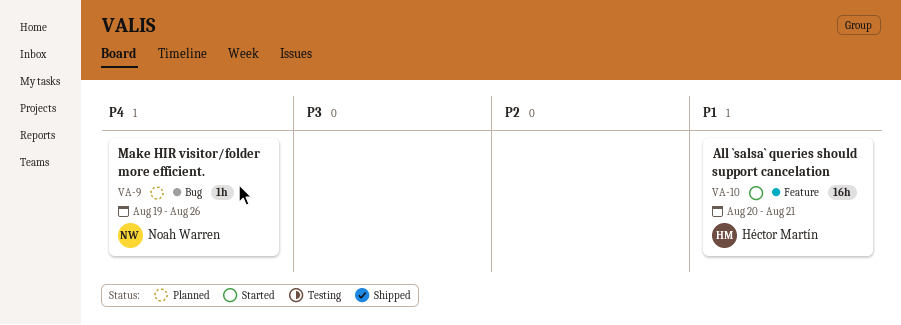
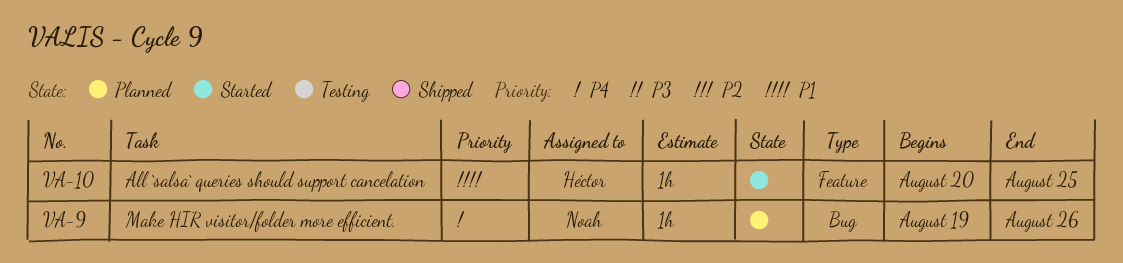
VA-10, estimate: 16h -> 1h
VA-10, due: Aug 21 -> Aug 25

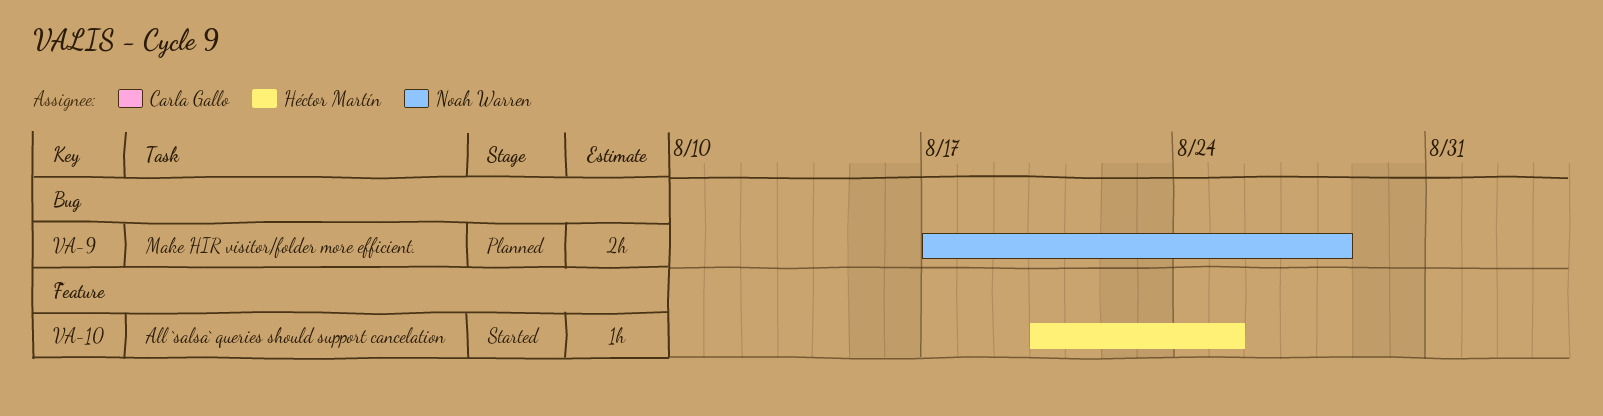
VA-9, estimate: 1h -> 2h
VA-9, start: Aug 19 -> Aug 17
VA-9, due: Aug 26 -> Aug 28

